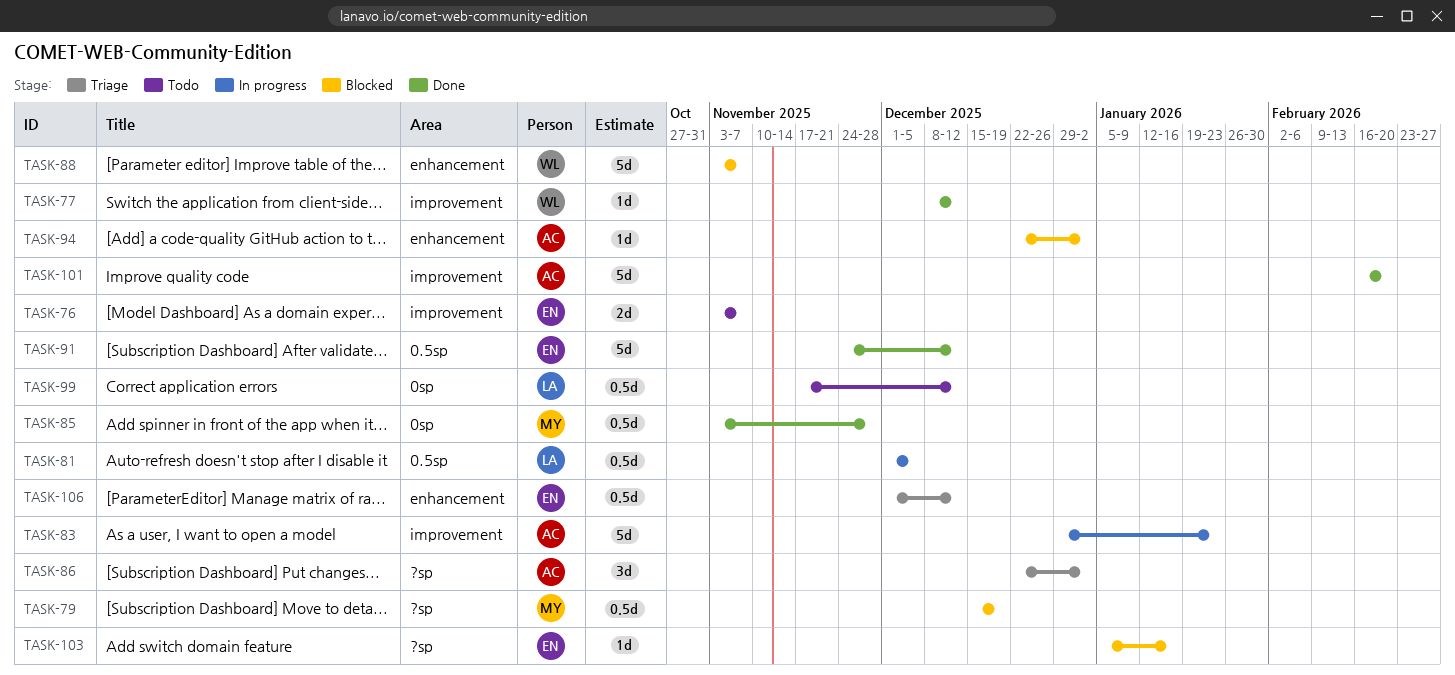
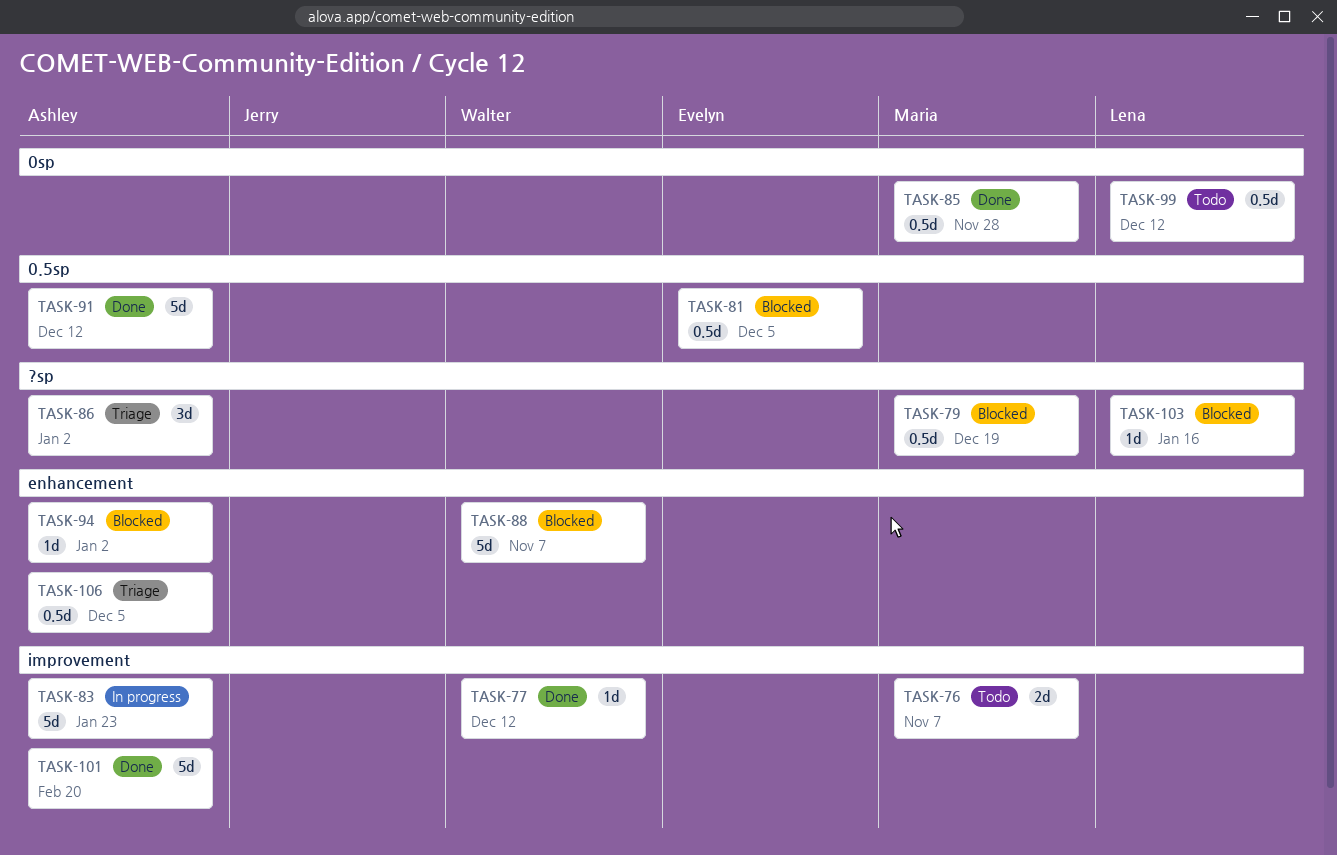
TASK-76, owner: Evelyn -> Maria
TASK-81, status: In progress -> Blocked
TASK-81, owner: Lena -> Evelyn
TASK-91, owner: Evelyn -> Ashley
TASK-103, owner: Evelyn -> Lena
TASK-106, owner: Evelyn -> Ashley
TASK-106, due: Dec 12 -> Dec 5

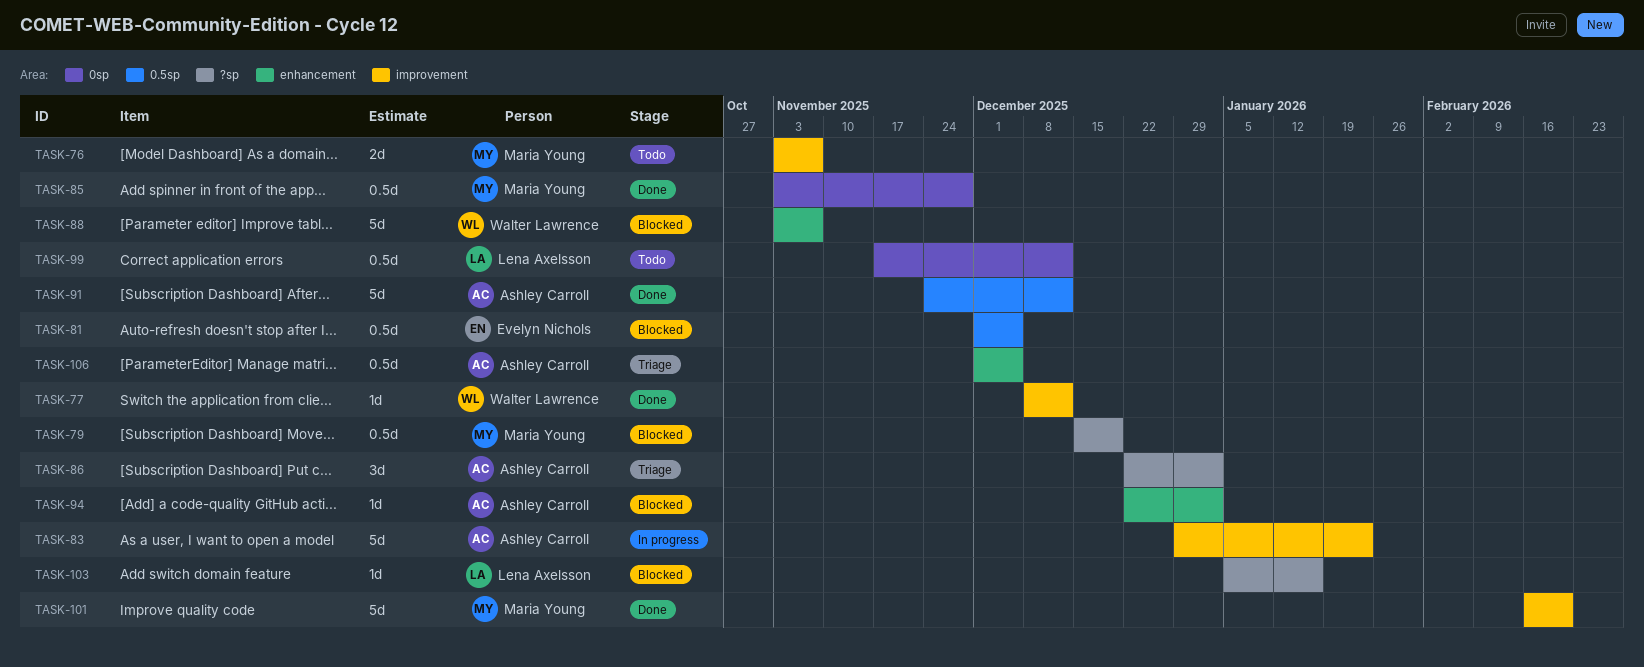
TASK-101, owner: Ashley Carroll -> Maria Young

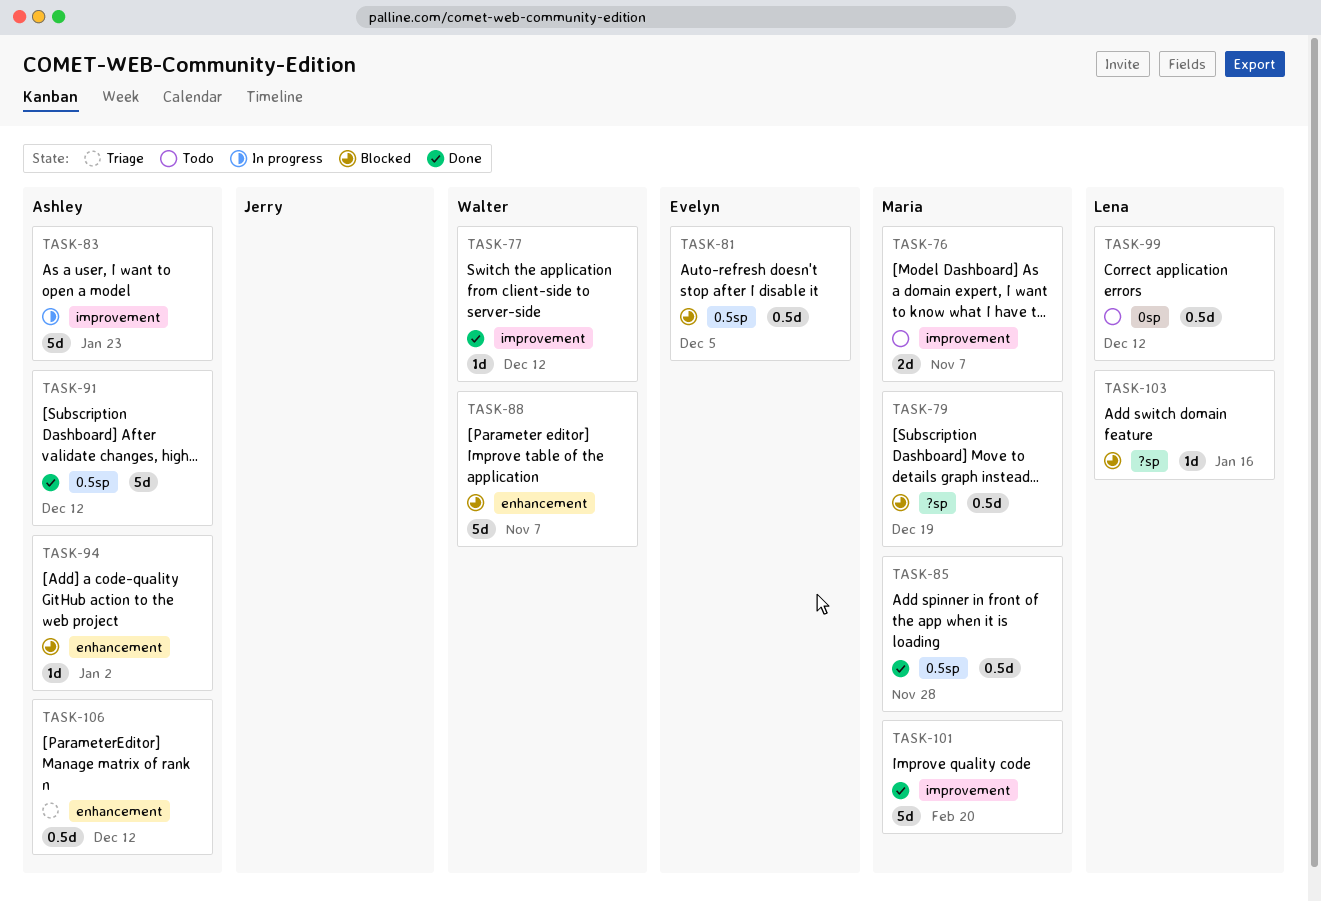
TASK-85, label: 0sp -> 0.5sp
TASK-86: present -> none
TASK-106, due: Dec 5 -> Dec 12

